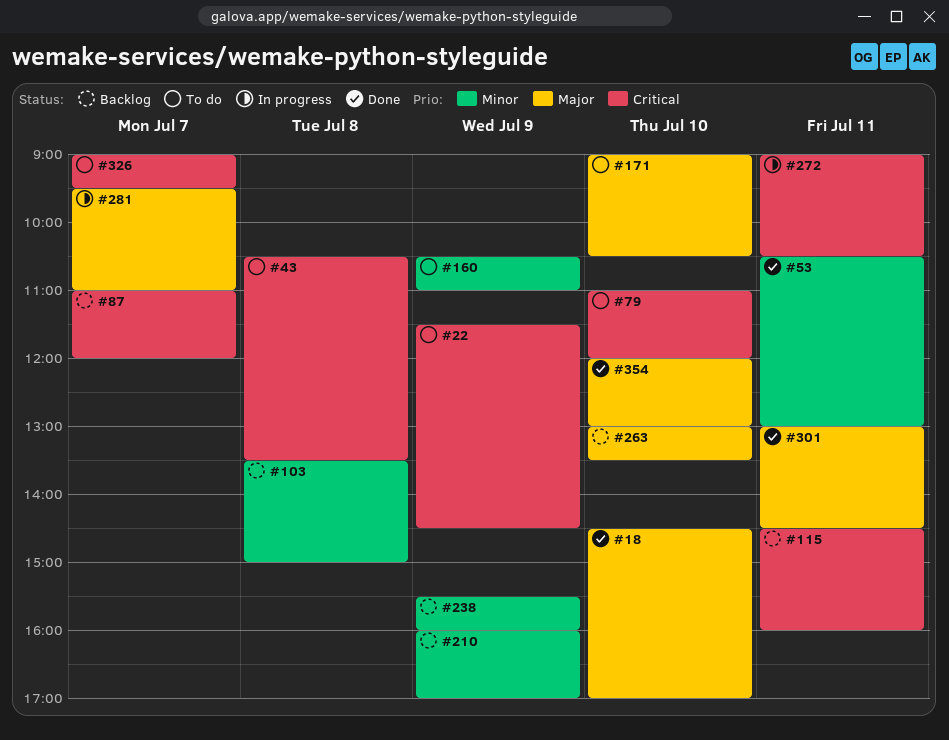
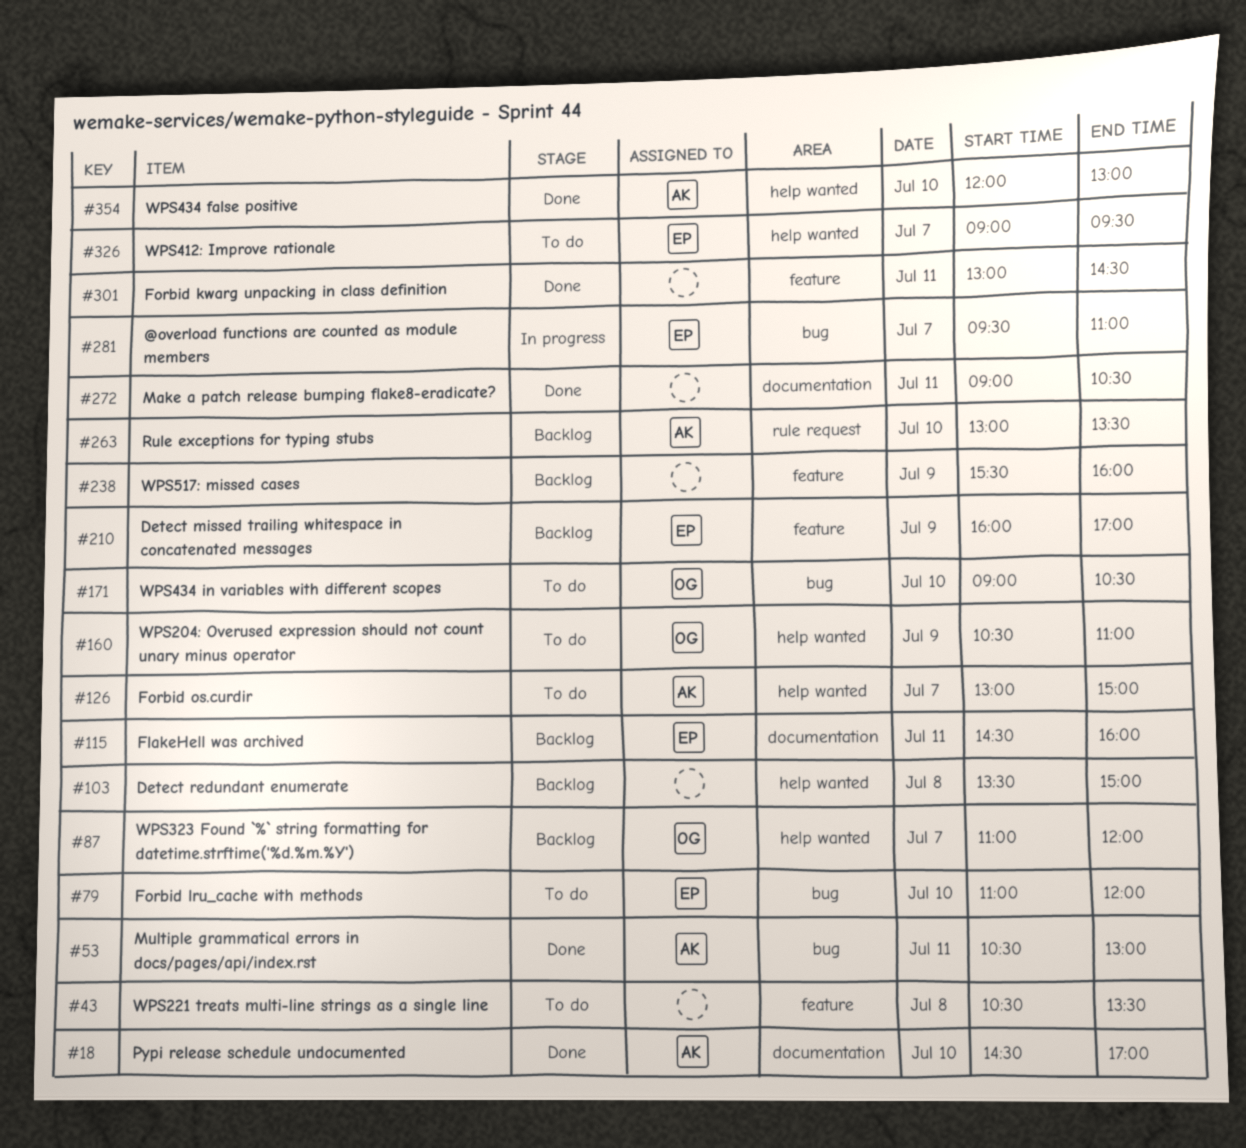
#22: present -> none
#126: none -> present
#272, status: In progress -> Done

